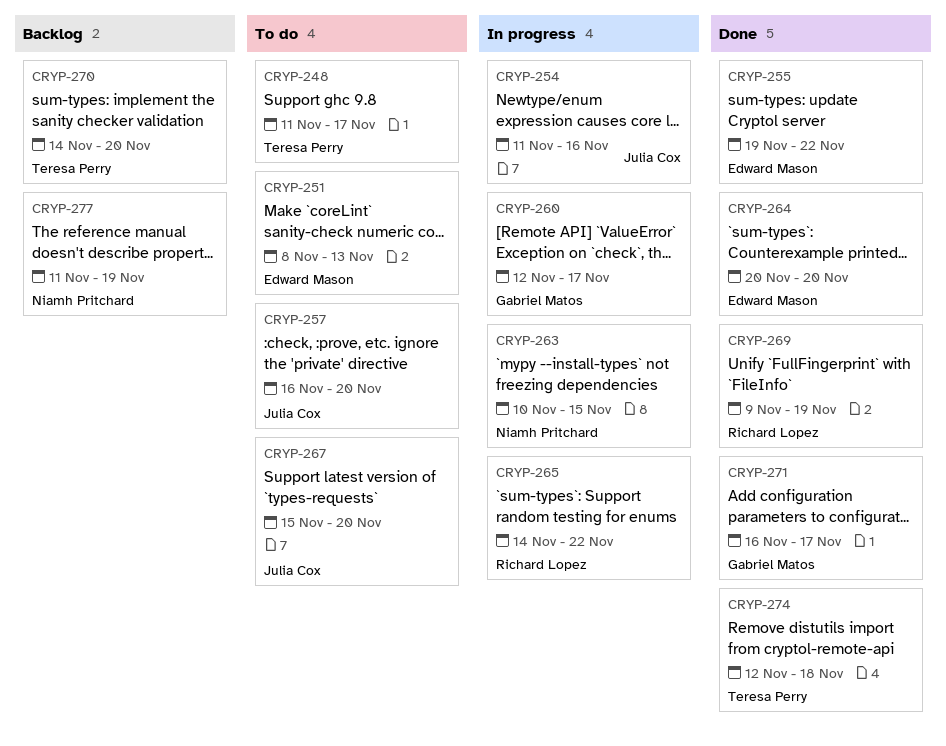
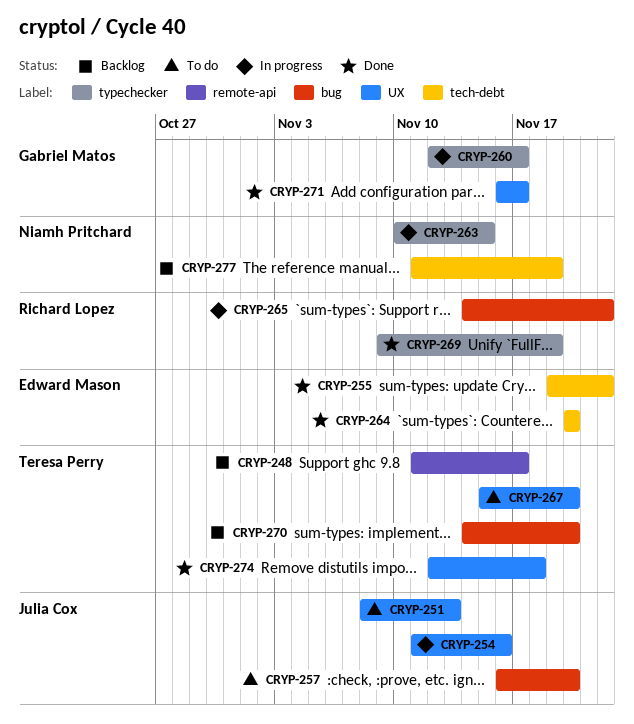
CRYP-248, status: To do -> Backlog
CRYP-251, owner: Edward Mason -> Julia Cox
CRYP-267, owner: Julia Cox -> Teresa Perry

